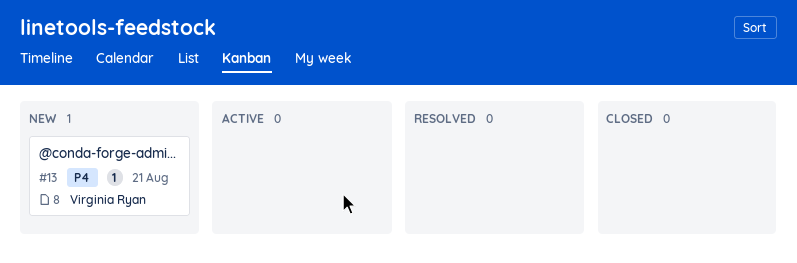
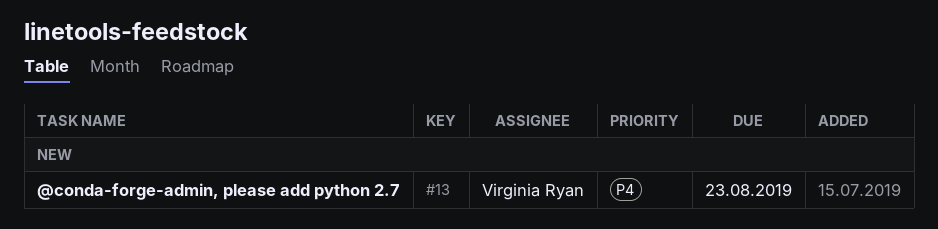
#13, due: Aug 21 -> Aug 23

